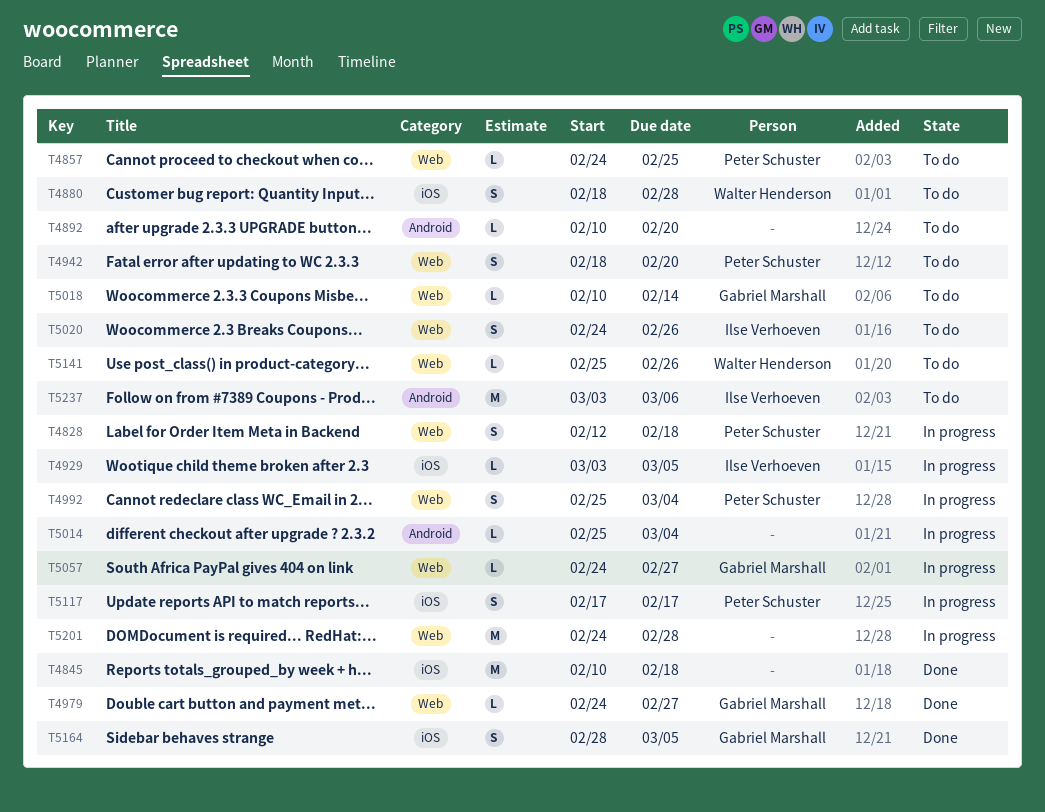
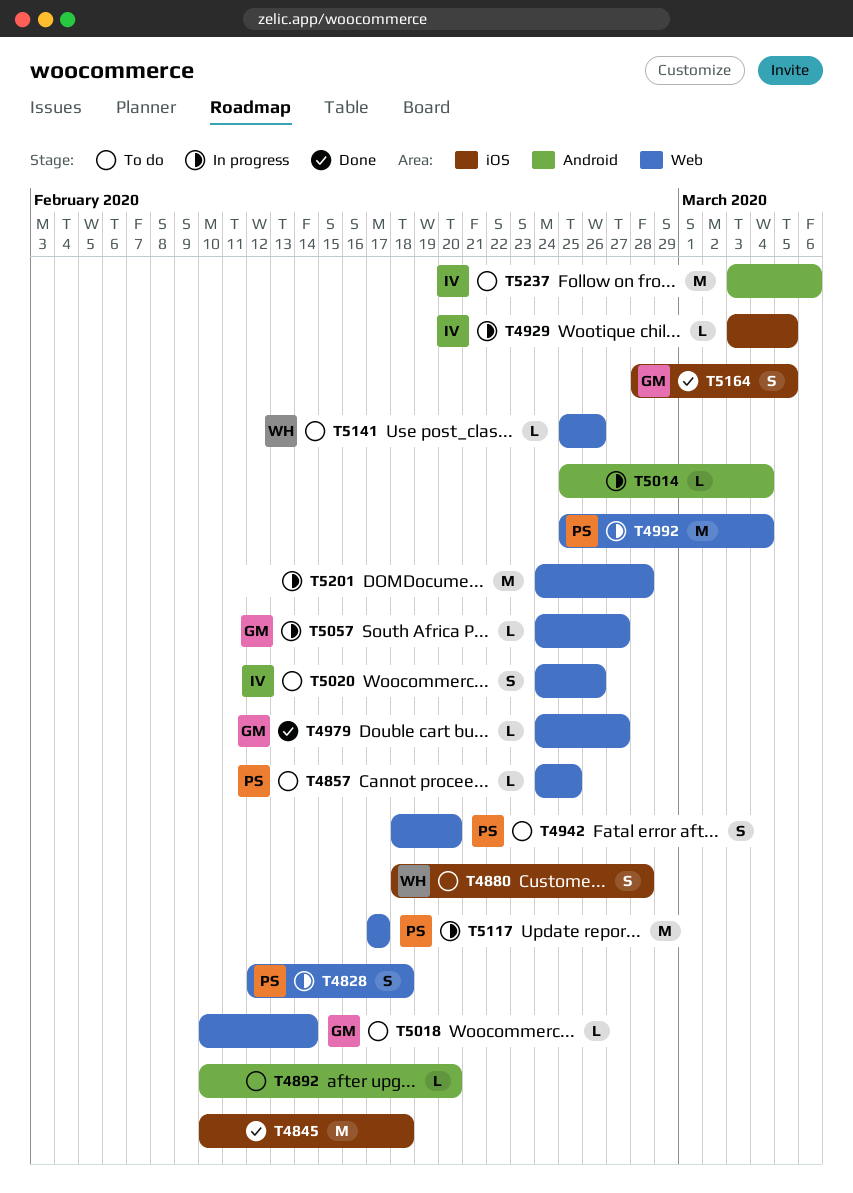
T4992, estimate: S -> M
T5117, label: iOS -> Web
T5117, estimate: S -> M

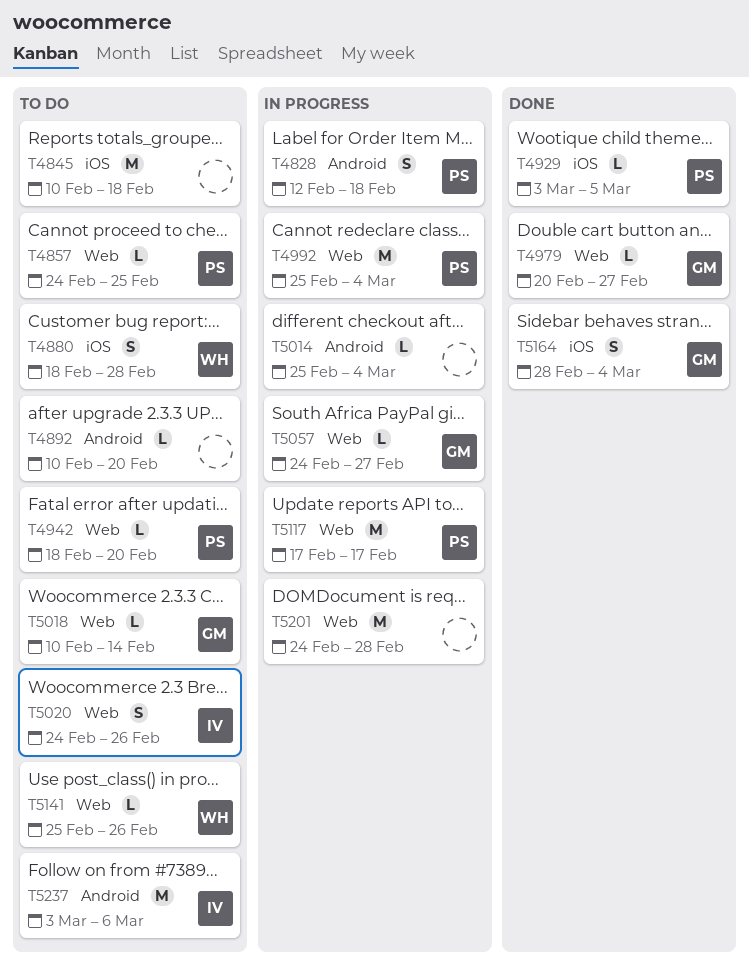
T4828, label: Web -> Android
T4845, status: Done -> To do
T4929, status: In progress -> Done
T4929, owner: IV -> PS
T4942, estimate: S -> L
T4979, start: Feb 24 -> Feb 20
T5164, due: Mar 5 -> Mar 4

